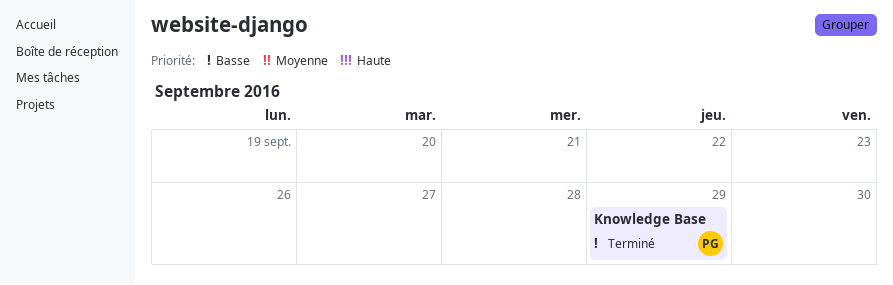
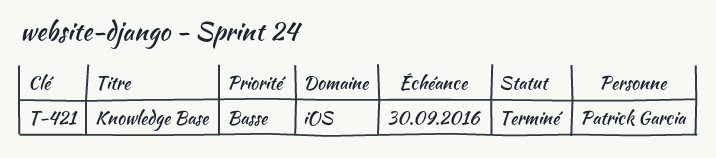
Knowledge Base, due: Sep 29 -> Sep 30

